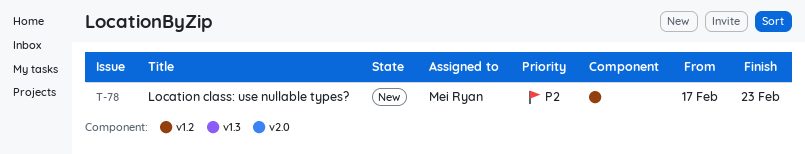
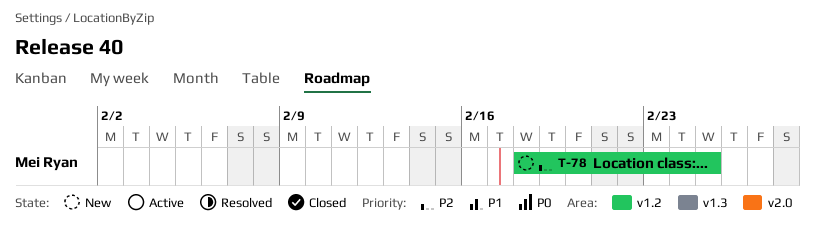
T-78, start: Feb 17 -> Feb 18
T-78, due: Feb 23 -> Feb 25

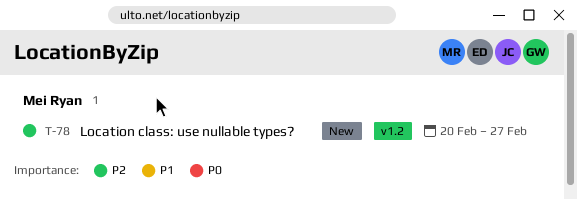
T-78, start: Feb 18 -> Feb 20
T-78, due: Feb 25 -> Feb 27

